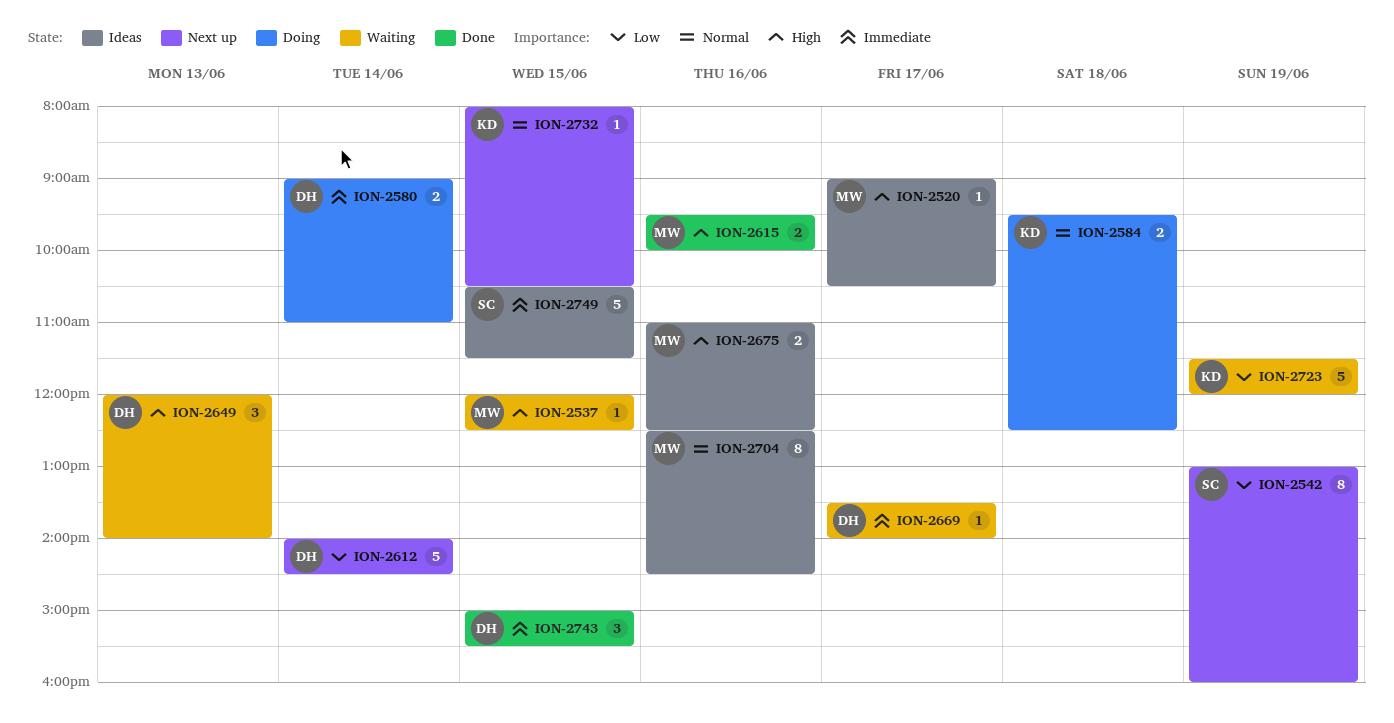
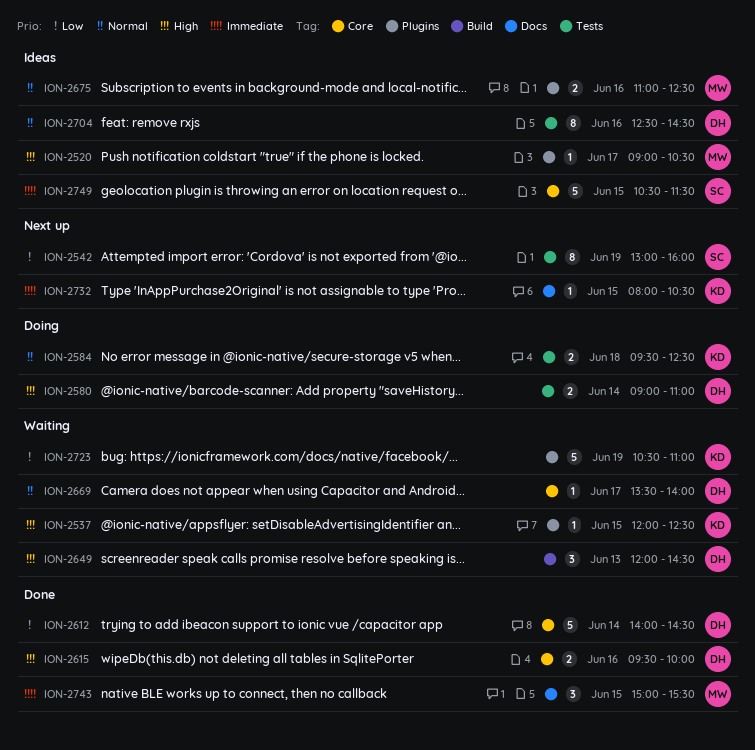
ION-2537, owner: MW -> KD
ION-2580, priority: Immediate -> High
ION-2612, status: Next up -> Done
ION-2615, owner: MW -> DH
ION-2649, ends: 14:00 -> 14:30
ION-2669, priority: Immediate -> Normal
ION-2675, priority: High -> Normal
ION-2704, owner: MW -> DH
ION-2723, begins: 11:30 -> 10:30
ION-2723, ends: 12:00 -> 11:00
ION-2732, priority: Normal -> Immediate
ION-2743, owner: DH -> MW

